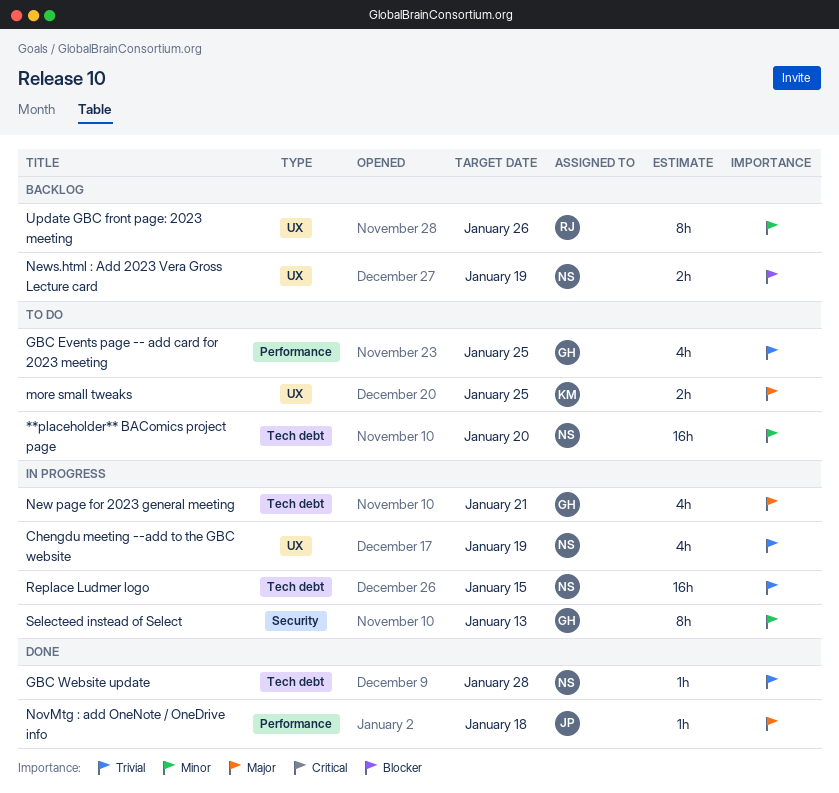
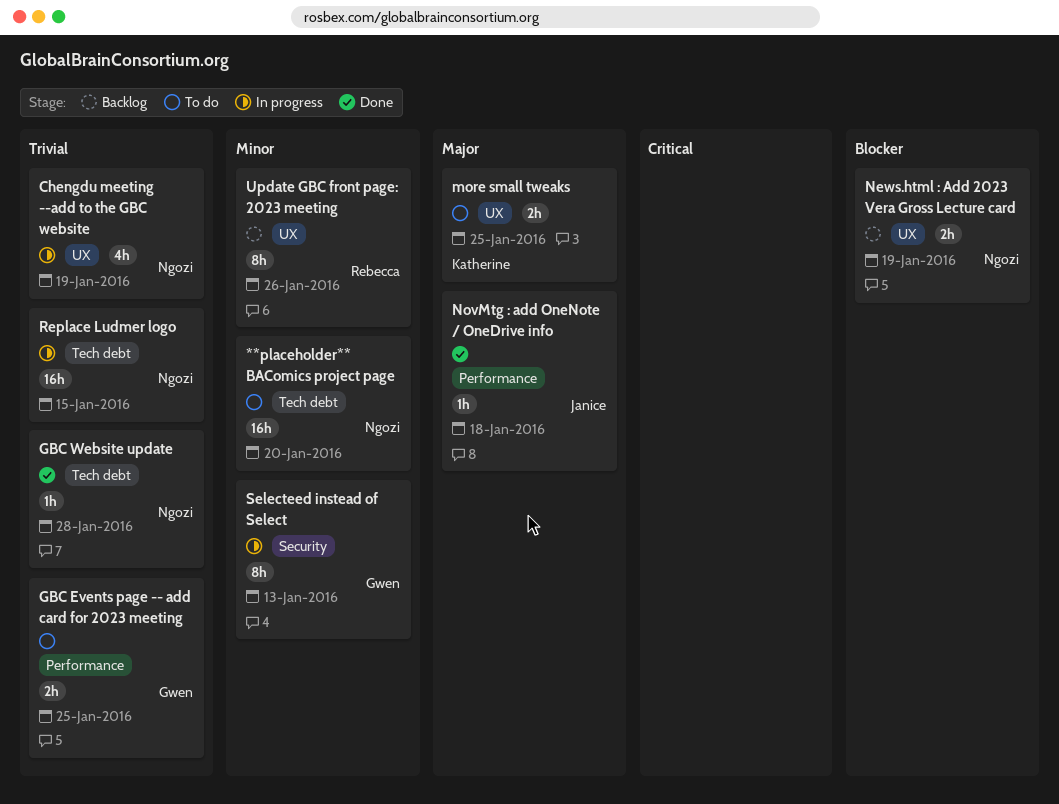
GBC Events page -- add card for 2023 meeting, estimate: 4h -> 2h
New page for 2023 general meeting: present -> none

